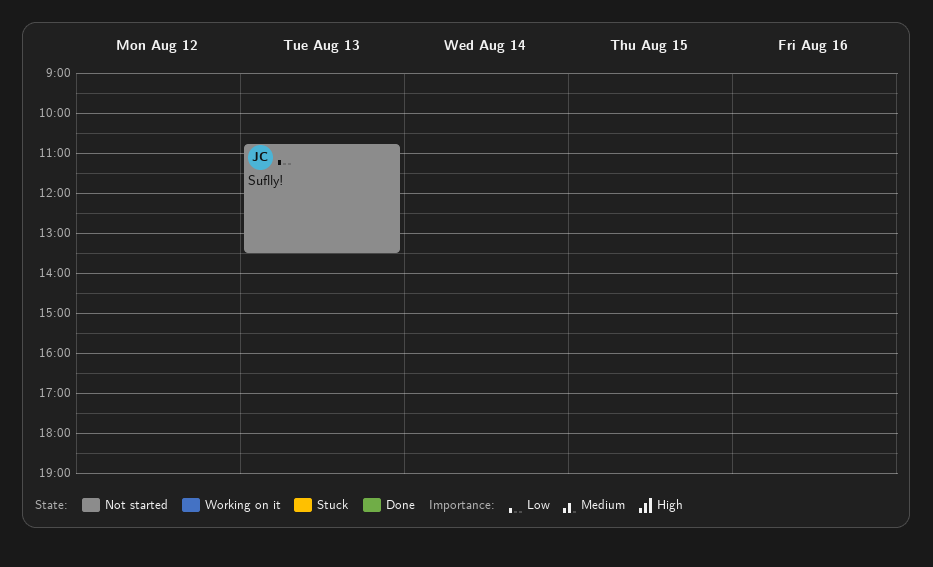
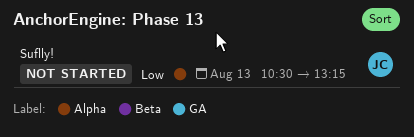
Suflly!, begins: 10:45 -> 10:30
Suflly!, ends: 13:30 -> 13:15

